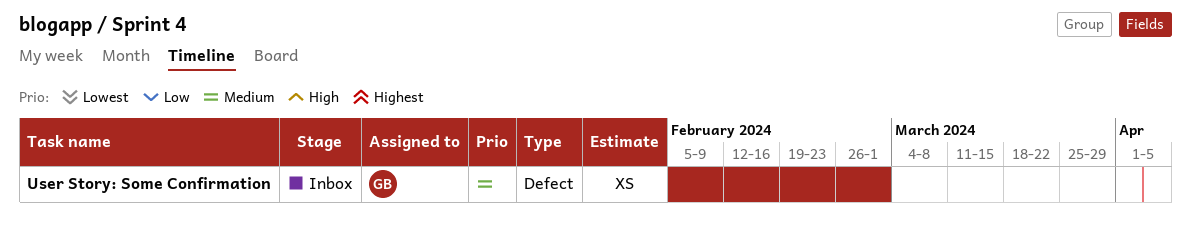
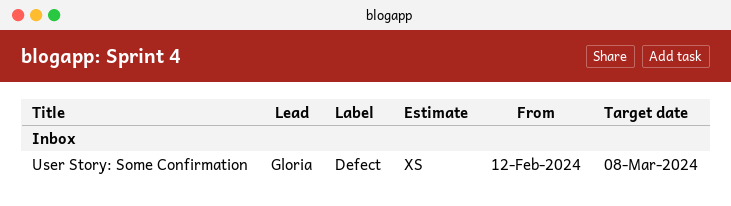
User Story: Some Confirmation, start: Feb 5 -> Feb 12
User Story: Some Confirmation, due: Mar 1 -> Mar 8

